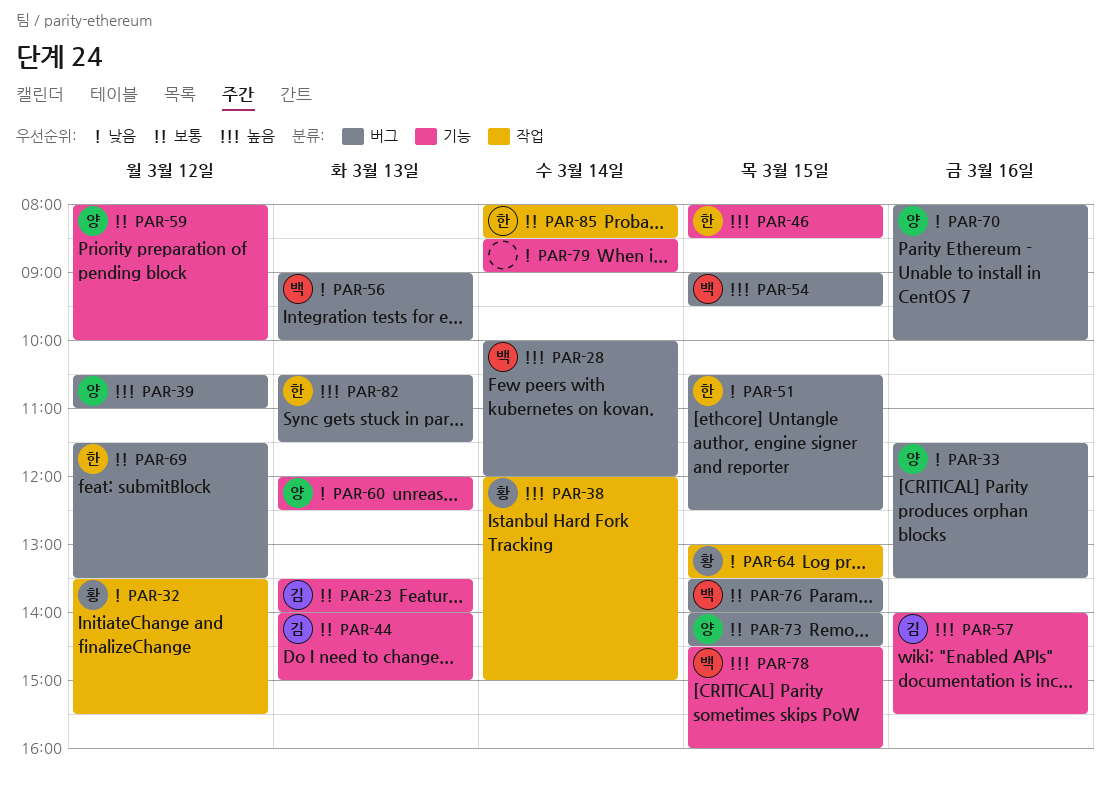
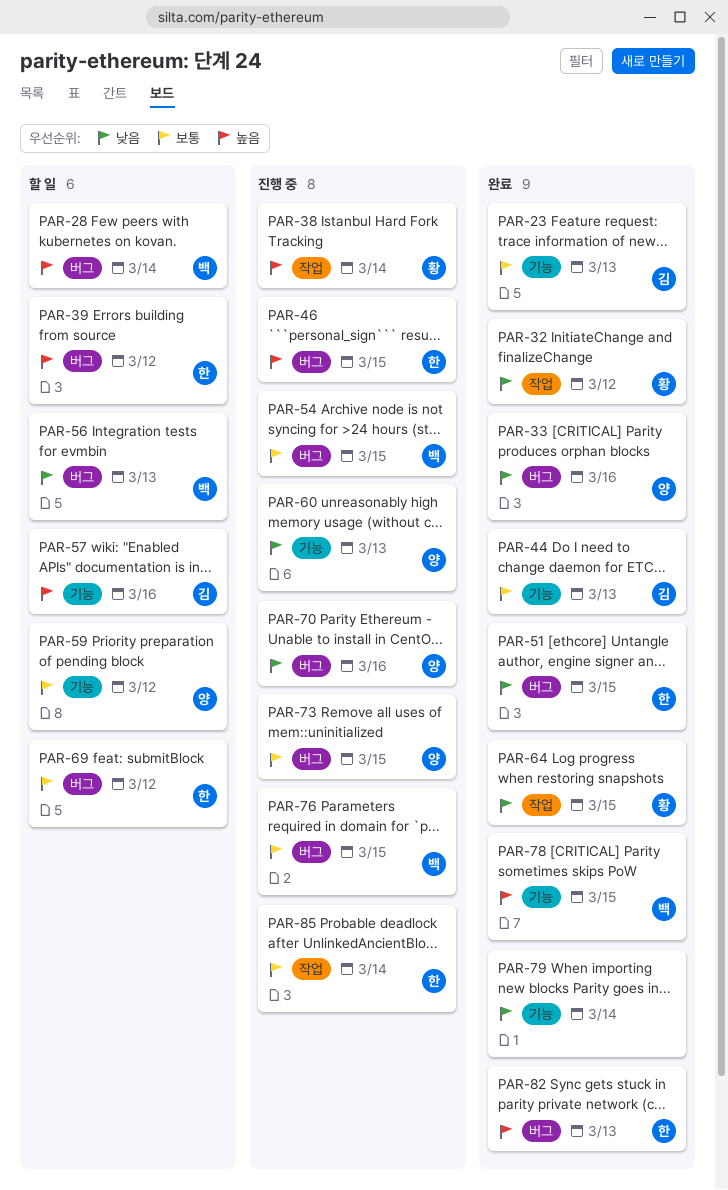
PAR-39, owner: 양 -> 한
PAR-46, label: 기능 -> 버그
PAR-54, priority: 높음 -> 보통

